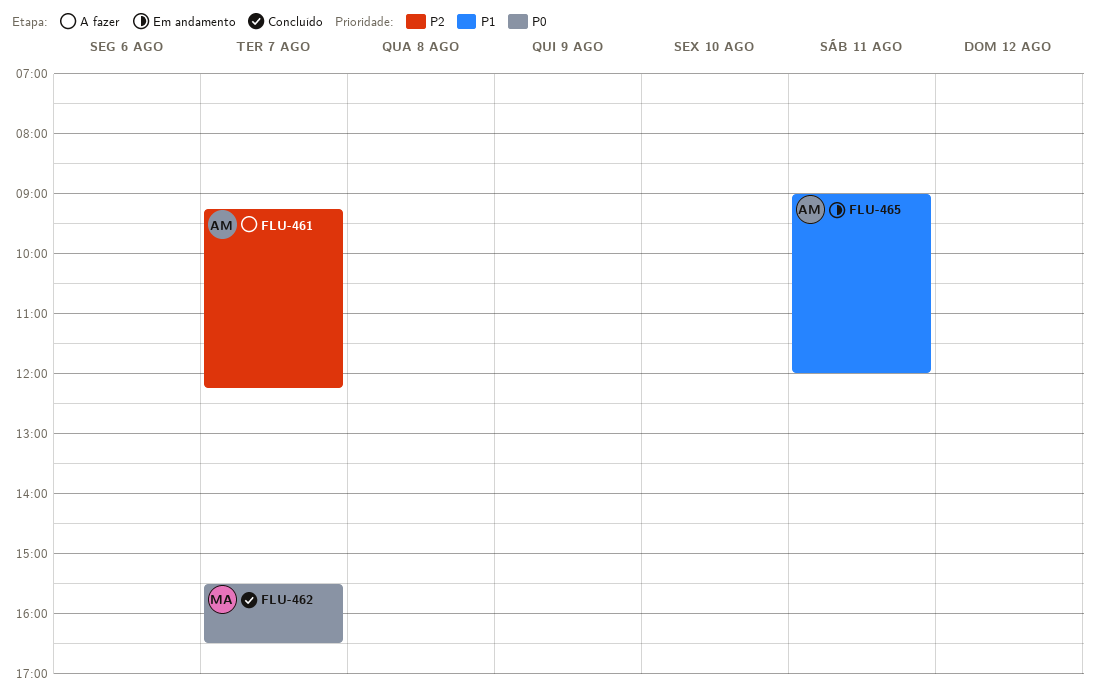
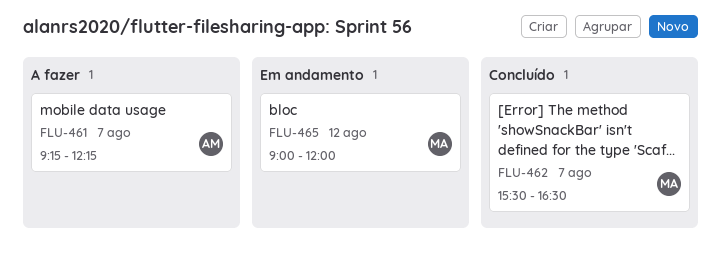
FLU-465, owner: AM -> MA
FLU-465, day: Aug 11 -> Aug 12

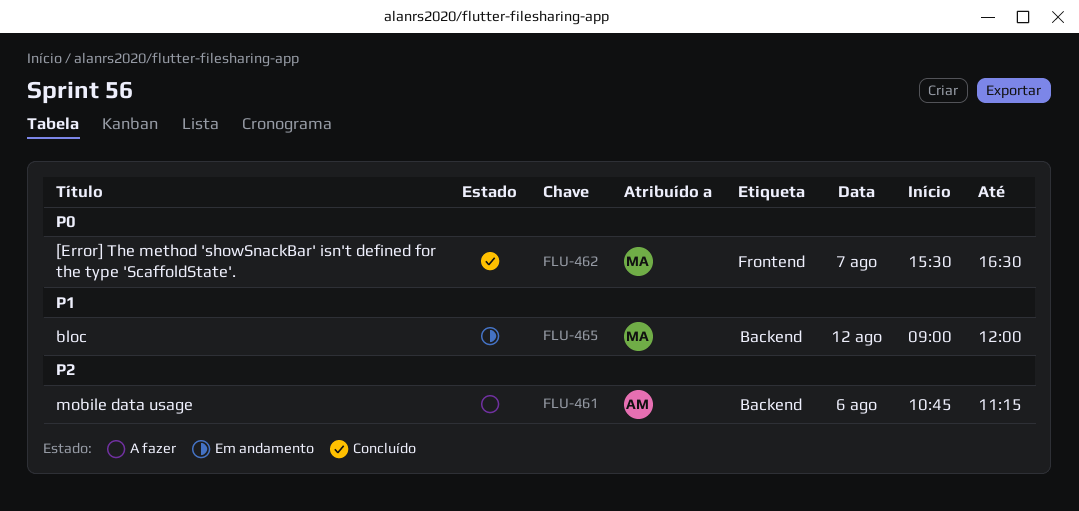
FLU-461, day: Aug 7 -> Aug 6
FLU-461, begins: 09:15 -> 10:45
FLU-461, ends: 12:15 -> 11:15

